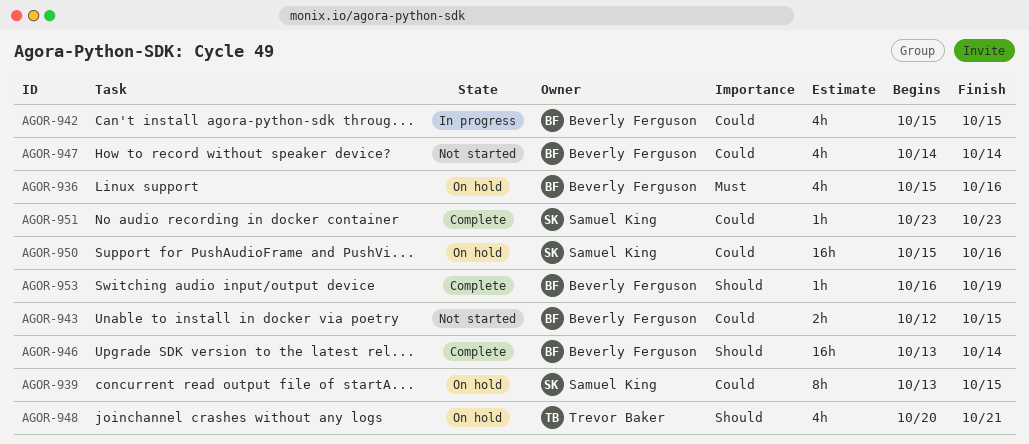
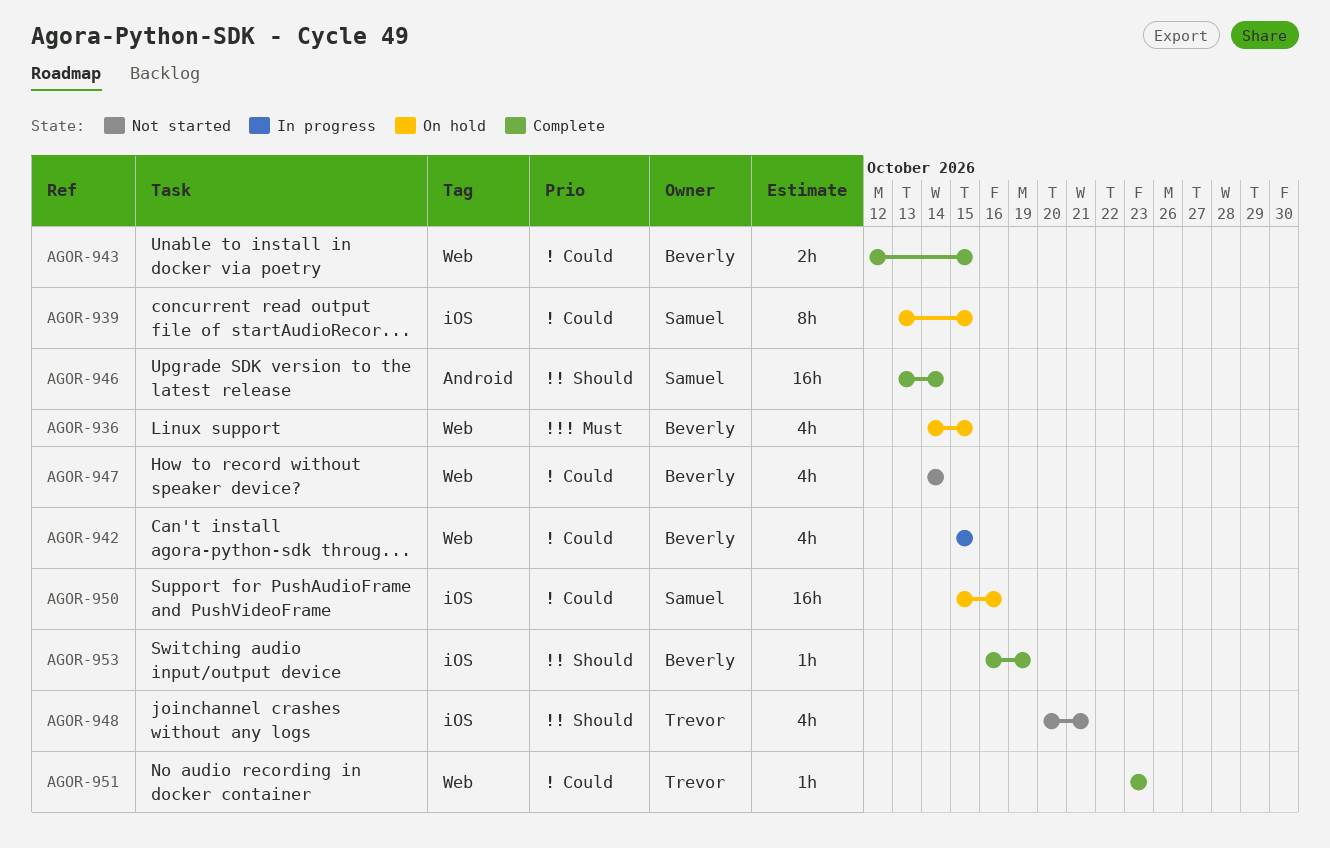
AGOR-936, start: Oct 15 -> Oct 14
AGOR-936, due: Oct 16 -> Oct 15
AGOR-943, status: Not started -> Complete
AGOR-946, owner: Beverly Ferguson -> Samuel King
AGOR-948, status: On hold -> Not started
AGOR-951, owner: Samuel King -> Trevor Baker

